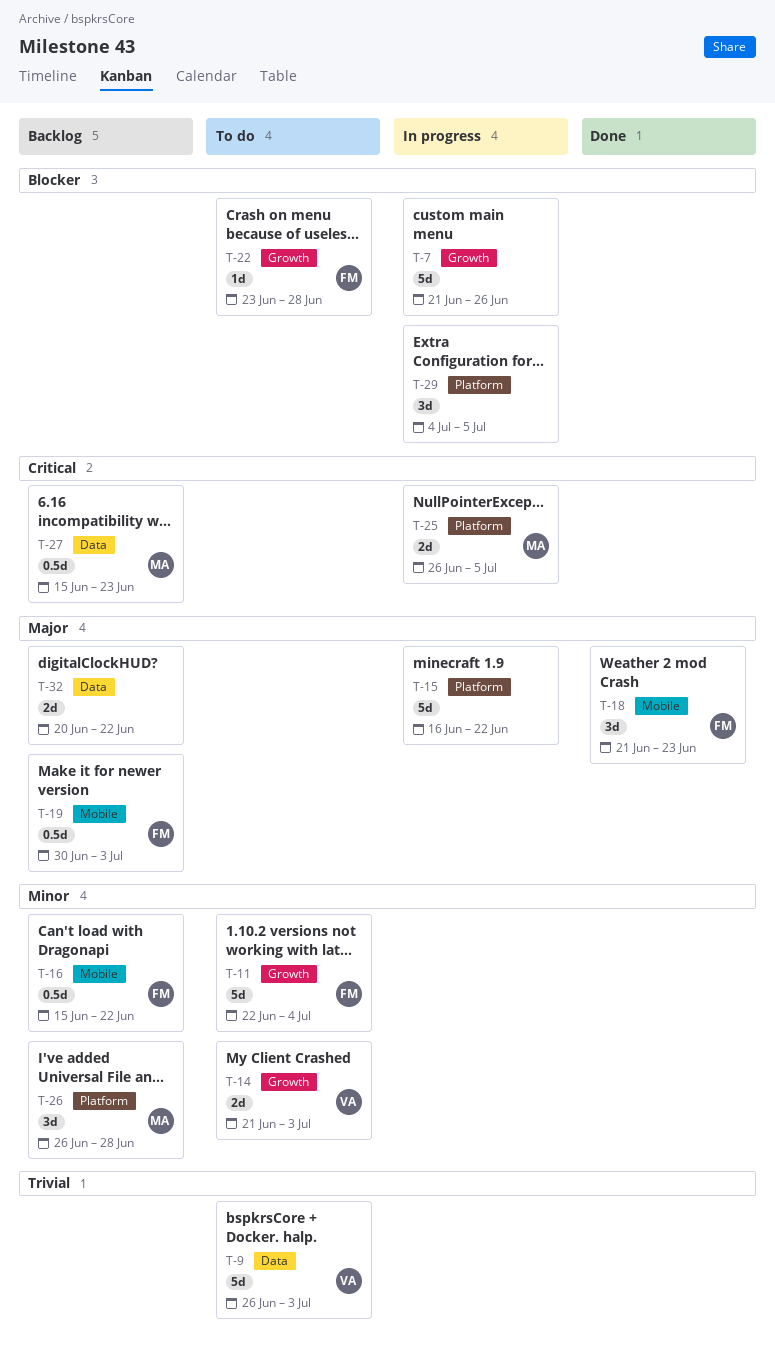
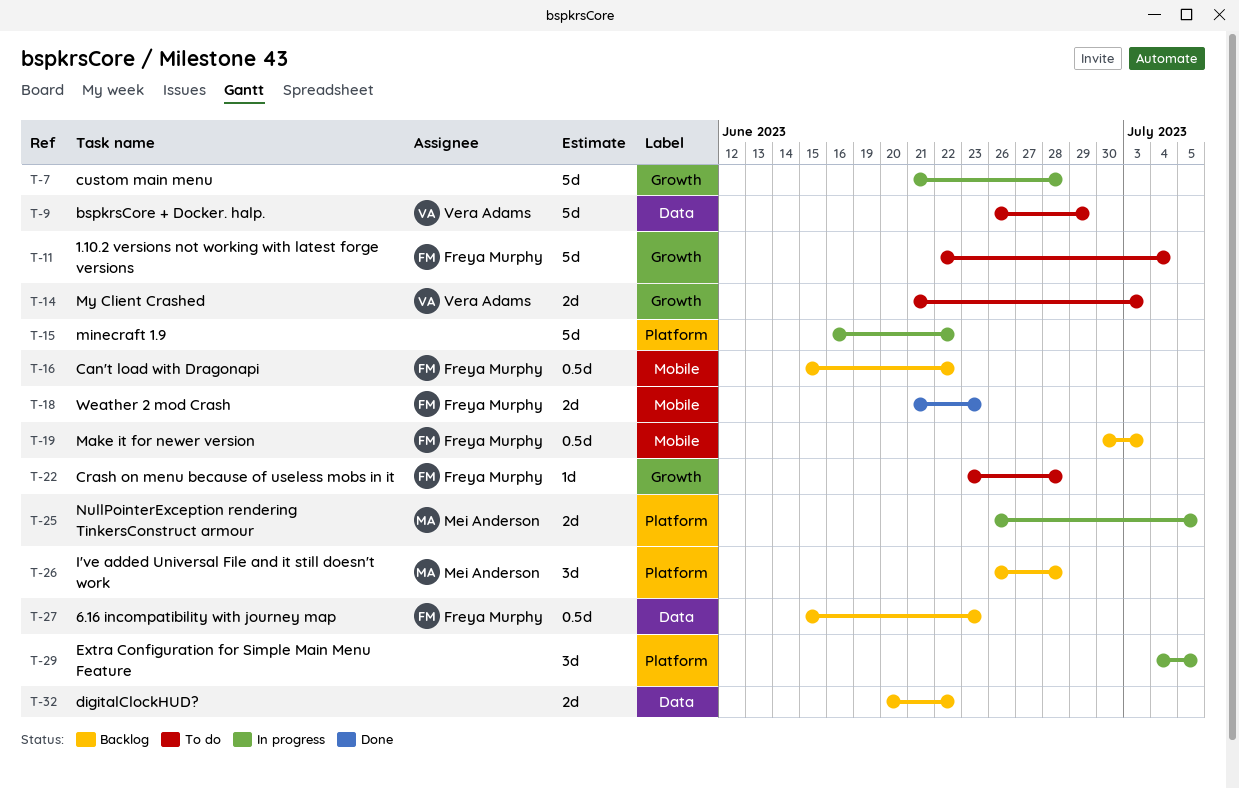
T-7, due: Jun 26 -> Jun 28
T-9, due: Jul 3 -> Jun 29
T-18, estimate: 3d -> 2d
T-27, owner: Mei Anderson -> Freya Murphy

